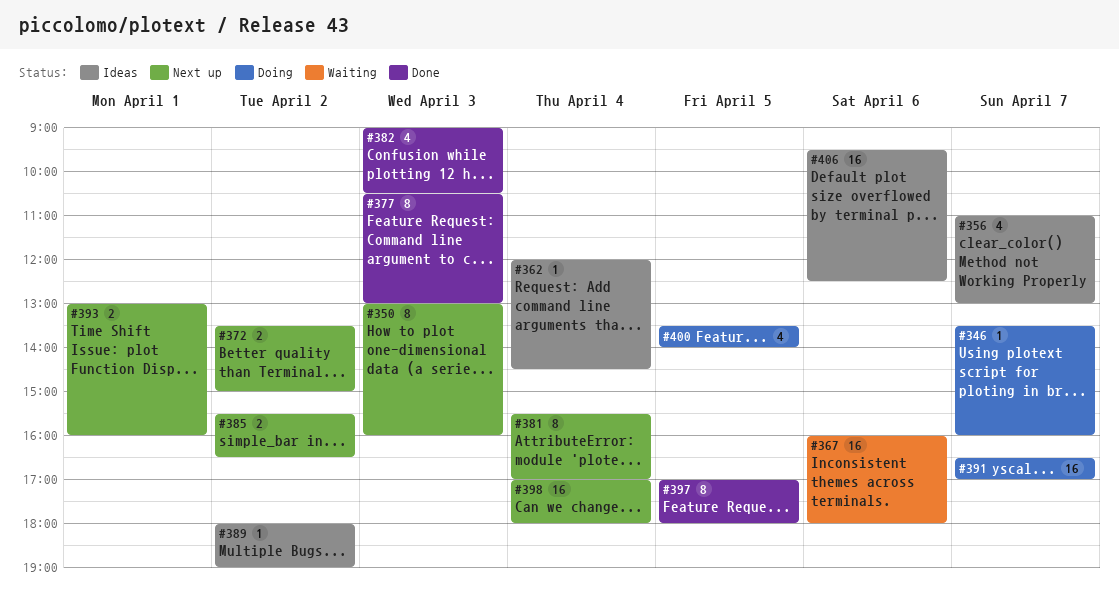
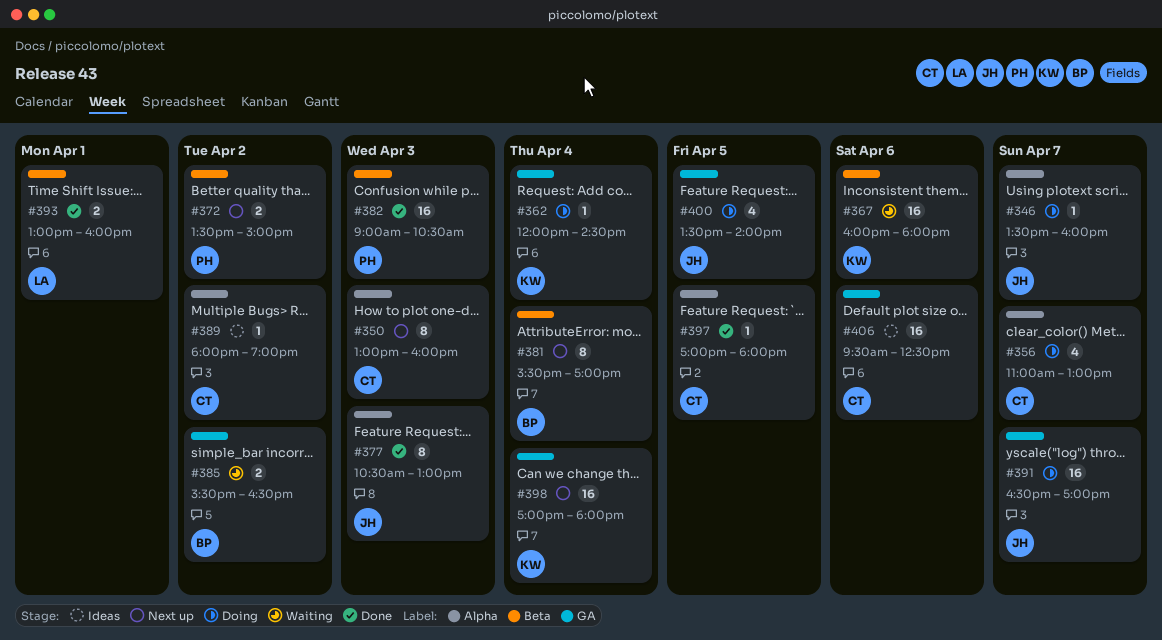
#356, status: Ideas -> Doing
#362, status: Ideas -> Doing
#382, estimate: 4 -> 16
#385, status: Next up -> Waiting
#393, status: Next up -> Done
#397, estimate: 8 -> 1

